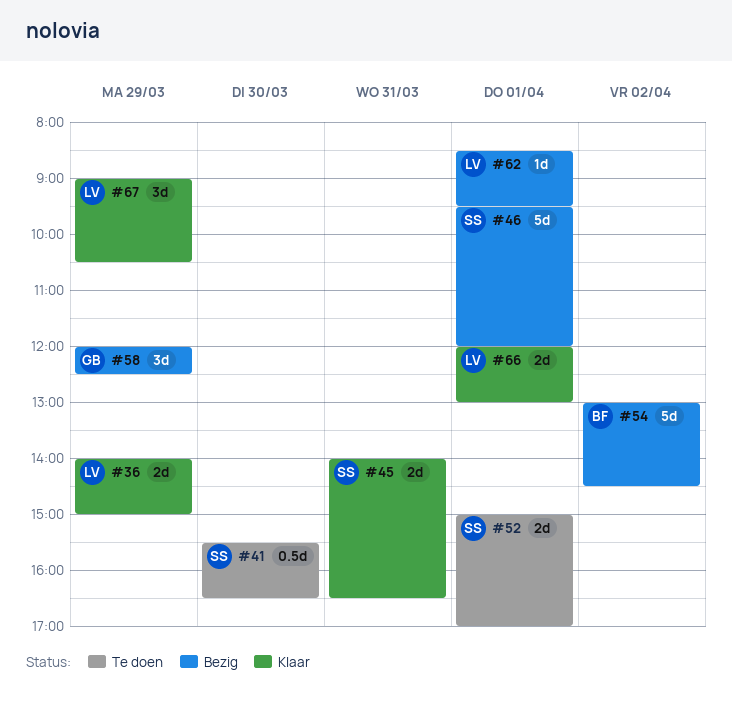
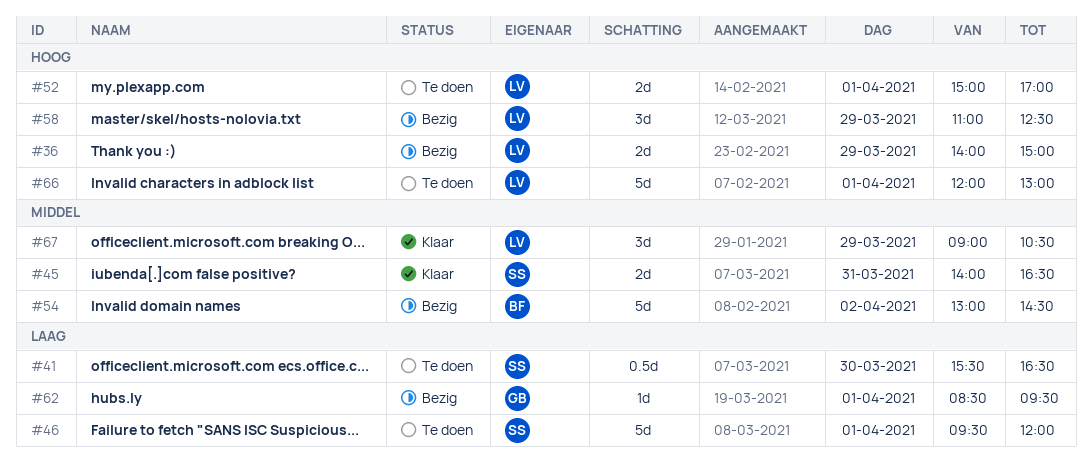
#36, status: Klaar -> Bezig
#46, status: Bezig -> Te doen
#52, owner: SS -> LV
#58, owner: GB -> LV
#58, begins: 12:00 -> 11:00
#62, owner: LV -> GB
#66, status: Klaar -> Te doen
#66, estimate: 2d -> 5d

